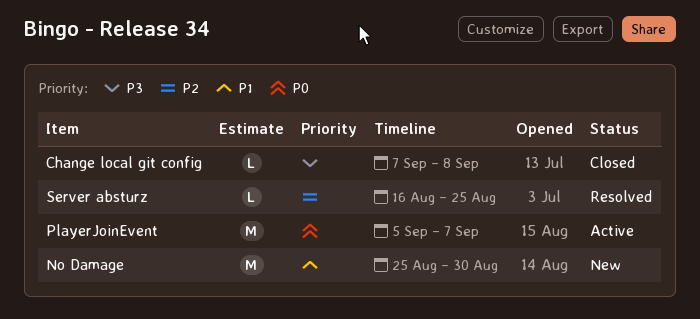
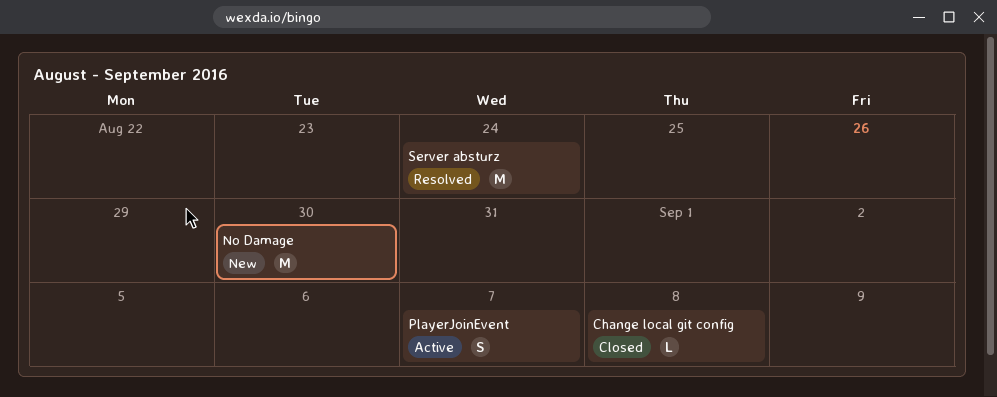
PlayerJoinEvent, estimate: M -> S
Server absturz, estimate: L -> M
Server absturz, due: Aug 25 -> Aug 24

